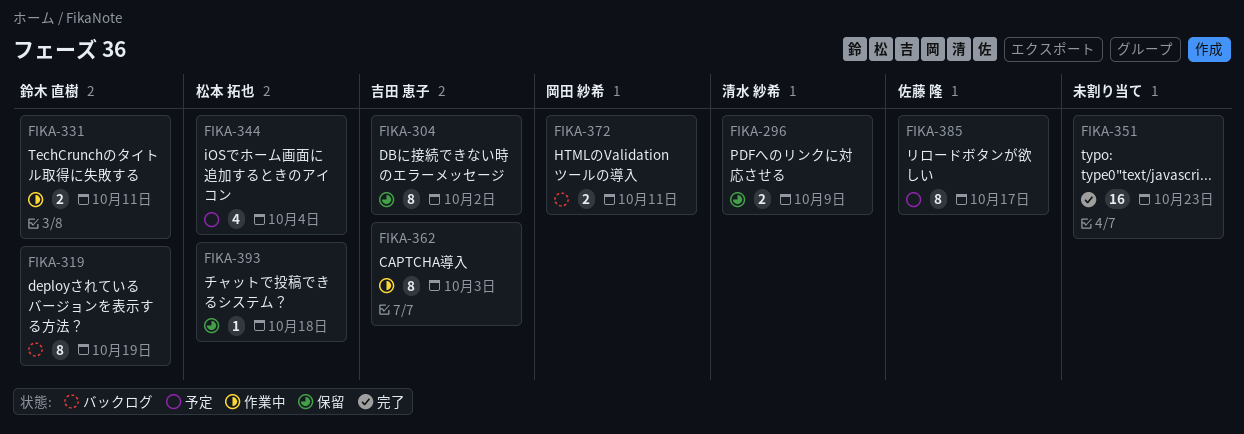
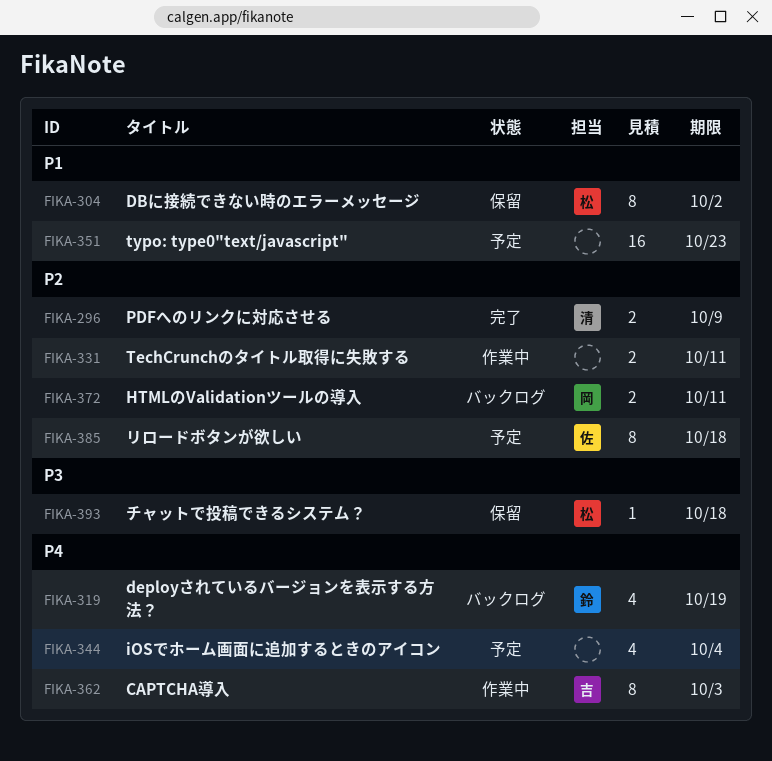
FIKA-296, status: 保留 -> 完了
FIKA-304, owner: 吉田 恵子 -> 松本 拓也
FIKA-319, estimate: 8 -> 4
FIKA-331, owner: 鈴木 直樹 -> none
FIKA-344, owner: 松本 拓也 -> none
FIKA-351, status: 完了 -> 予定
FIKA-385, due: Oct 17 -> Oct 18

